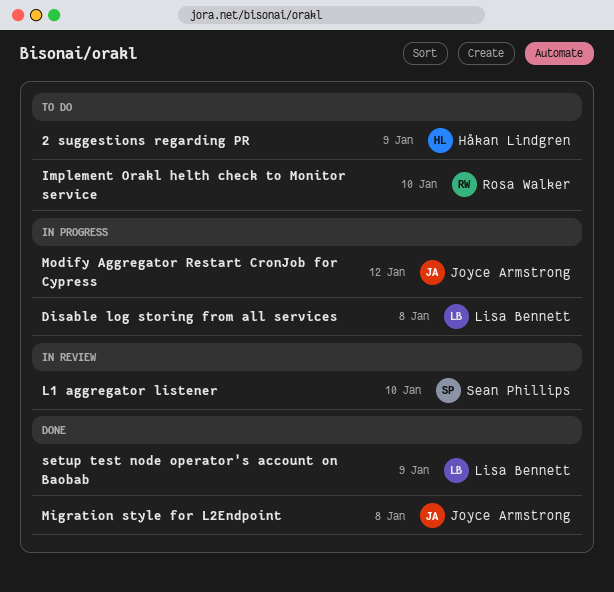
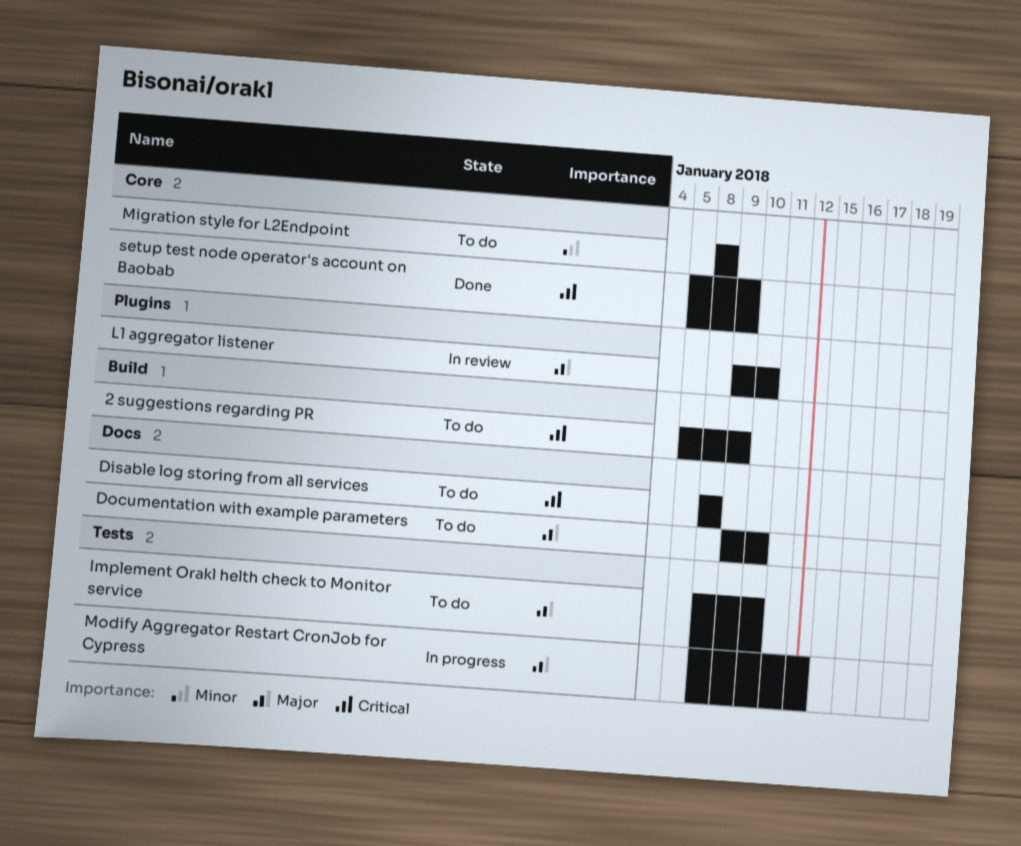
Disable log storing from all services, status: In progress -> To do
Documentation with example parameters: none -> present
Migration style for L2Endpoint, status: Done -> To do

